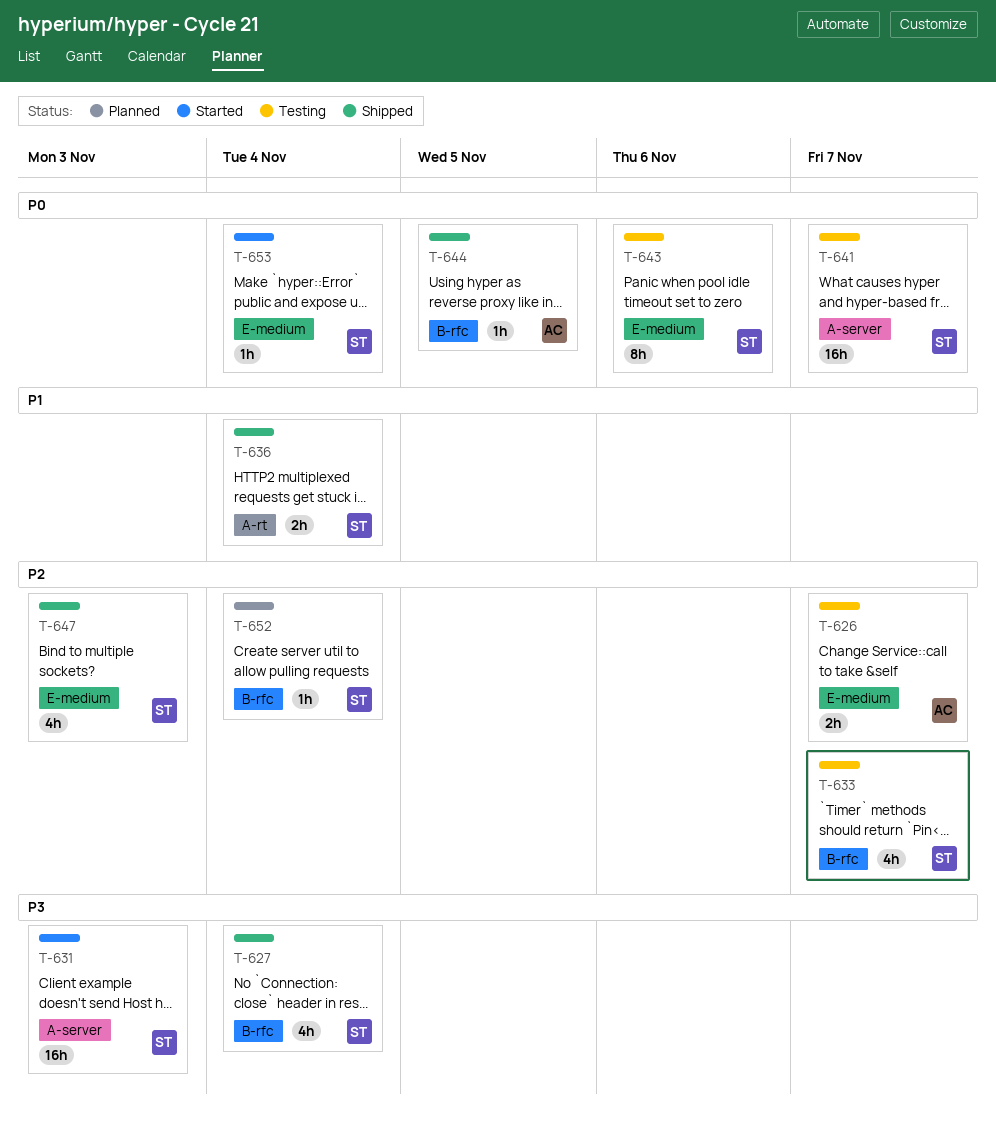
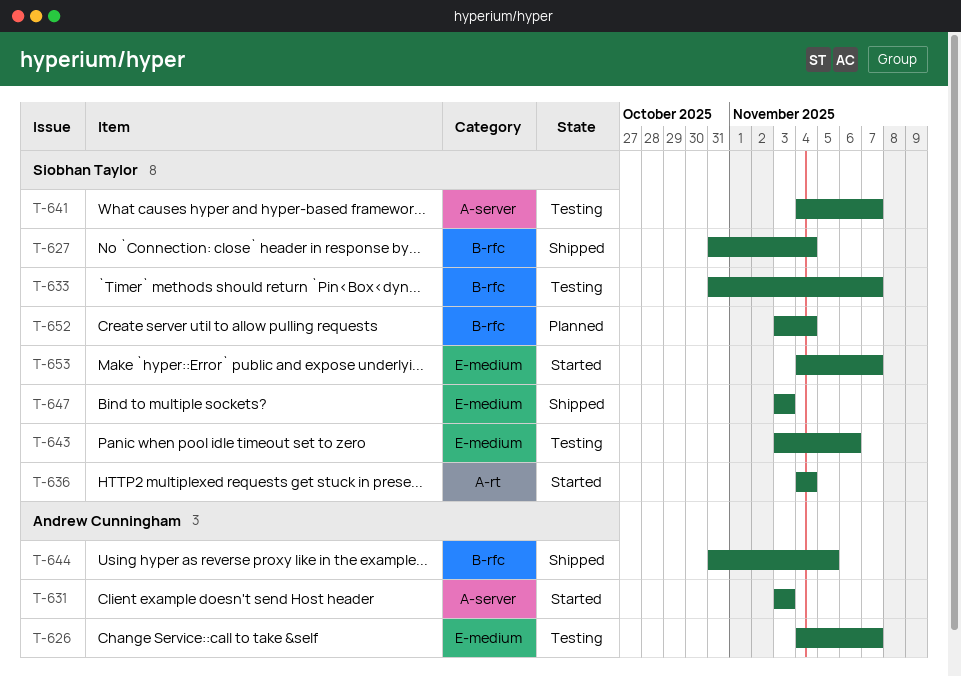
T-631, owner: Siobhan Taylor -> Andrew Cunningham
T-636, status: Shipped -> Started
T-653, due: Nov 4 -> Nov 7

